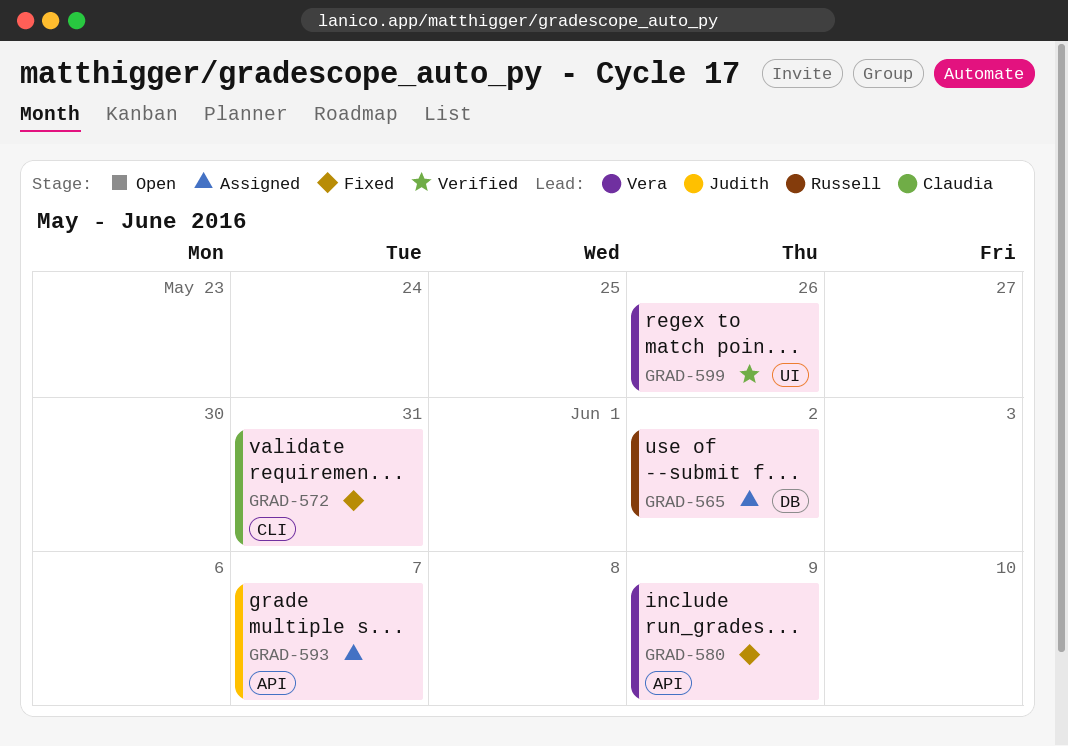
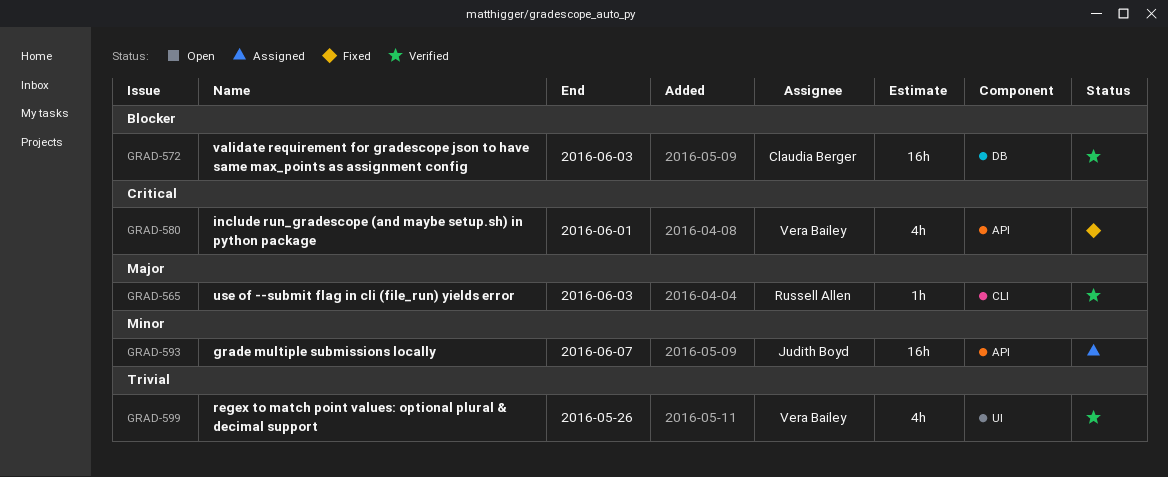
GRAD-565, status: Assigned -> Verified
GRAD-565, label: DB -> CLI
GRAD-565, due: Jun 2 -> Jun 3
GRAD-572, status: Fixed -> Verified
GRAD-572, label: CLI -> DB
GRAD-572, due: May 31 -> Jun 3
GRAD-580, due: Jun 9 -> Jun 1

